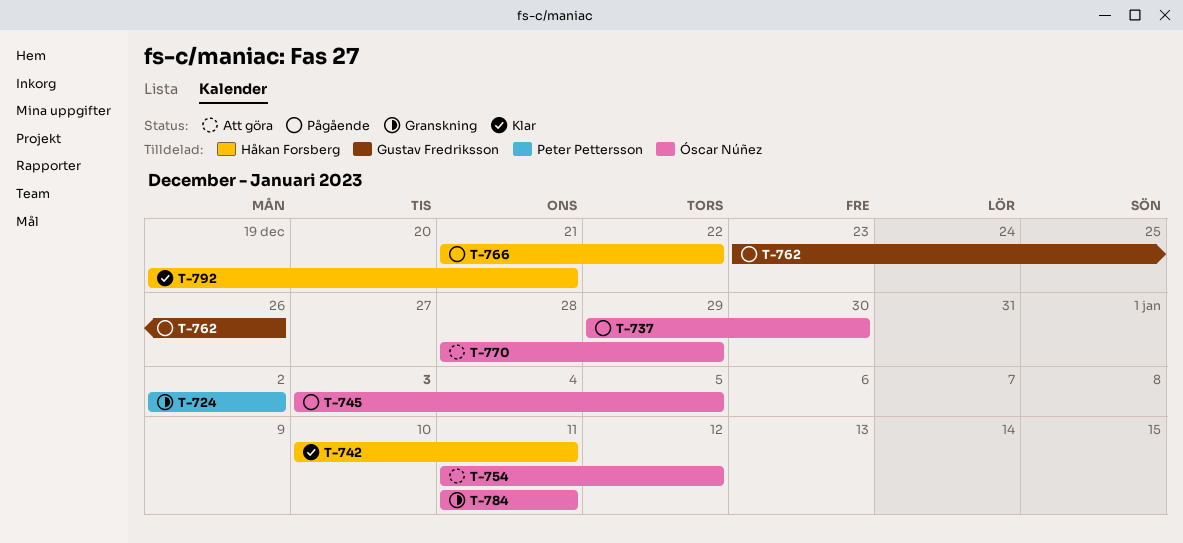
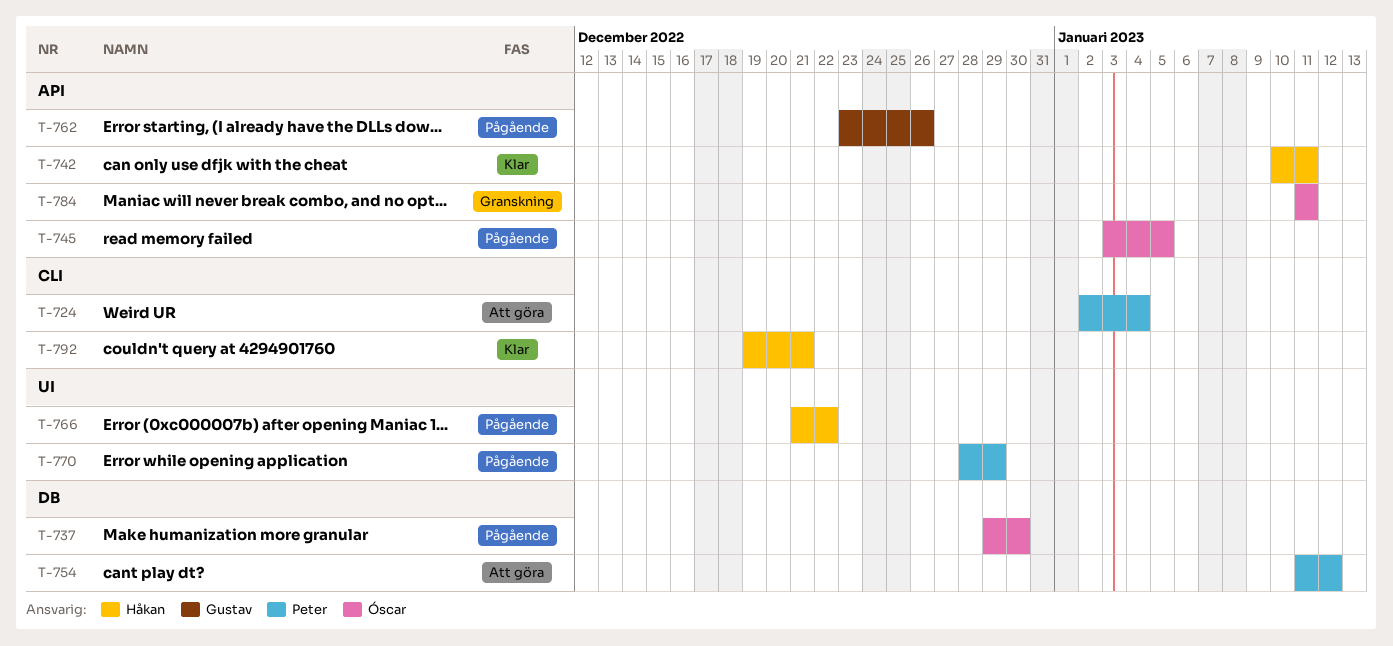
T-724, status: Granskning -> Att göra
T-724, due: Jan 2 -> Jan 4
T-754, owner: Óscar Núñez -> Peter Pettersson
T-770, status: Att göra -> Pågående
T-770, owner: Óscar Núñez -> Peter Pettersson

